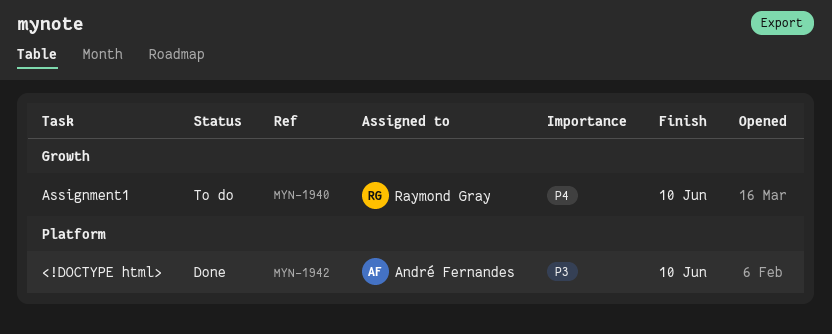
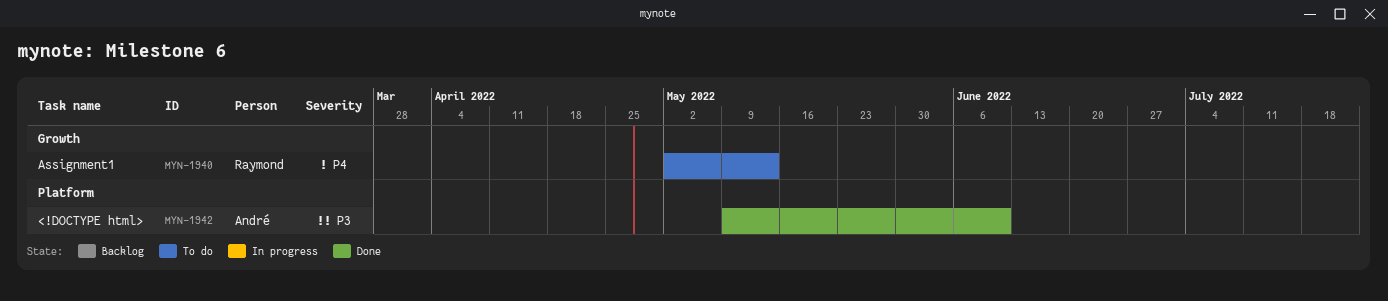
MYN-1940, due: Jun 10 -> May 13

